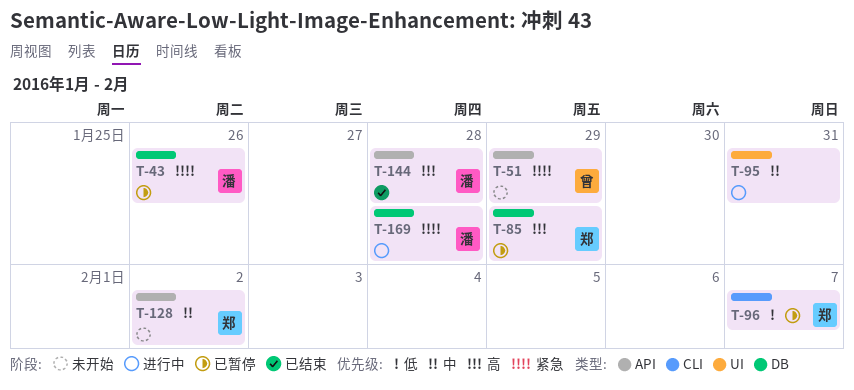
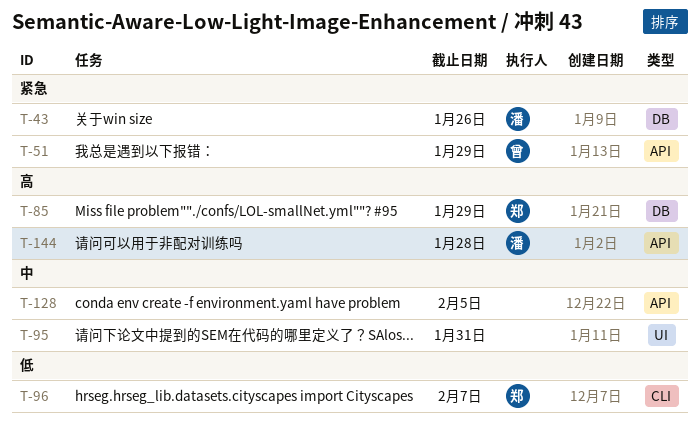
T-128, owner: 郑 -> none
T-128, due: Feb 2 -> Feb 5
T-169: present -> none

